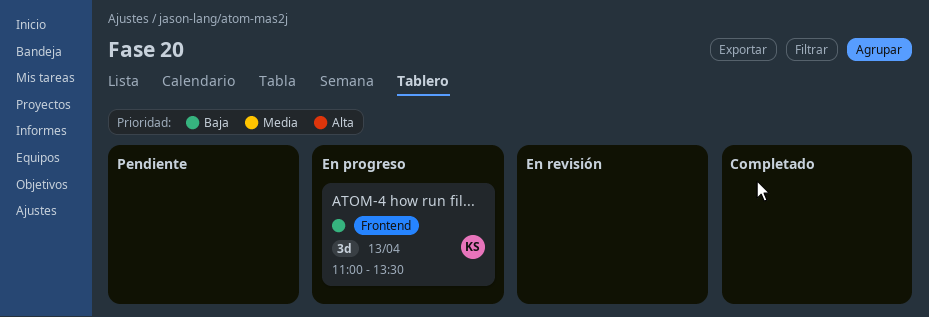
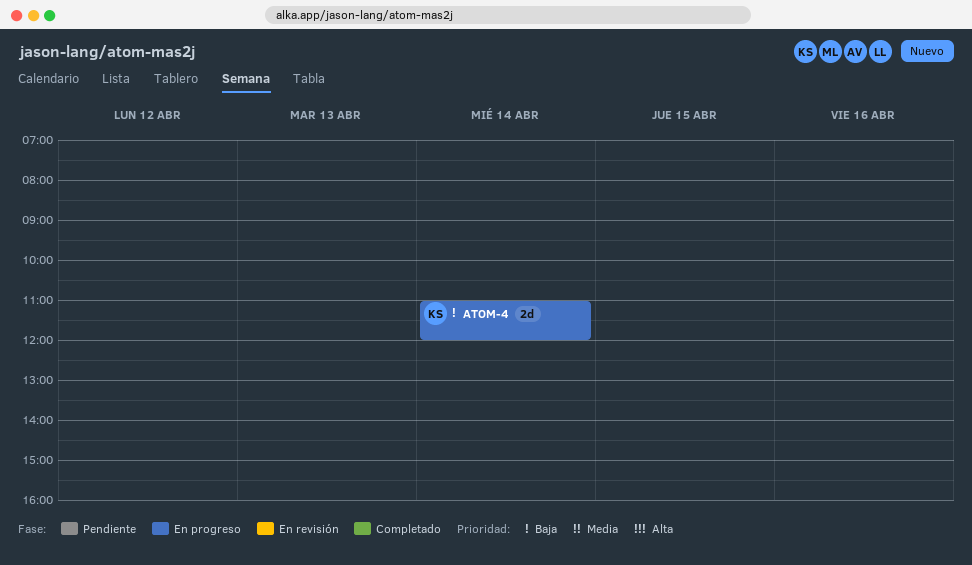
ATOM-4, estimate: 3d -> 2d
ATOM-4, day: Apr 13 -> Apr 14
ATOM-4, ends: 13:30 -> 12:00

